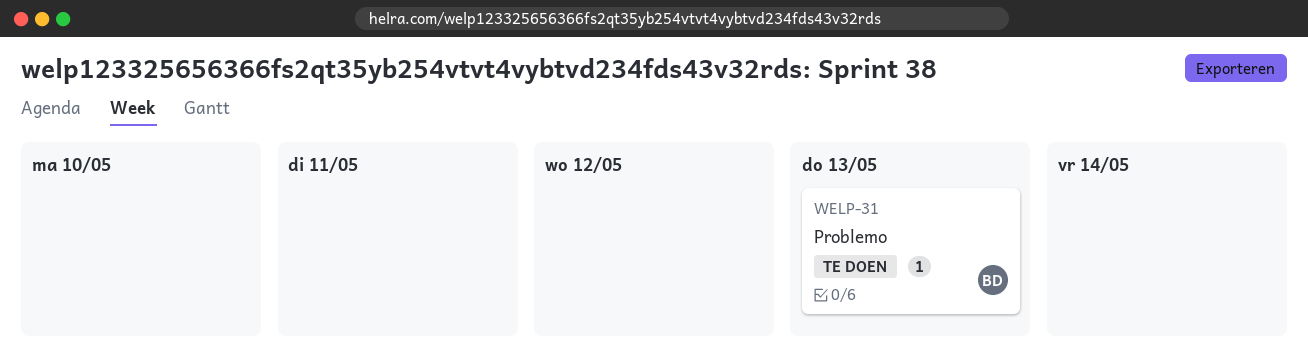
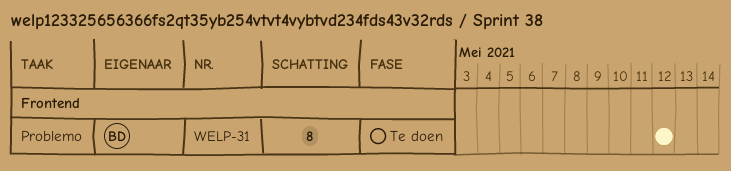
WELP-31, estimate: 1 -> 8
WELP-31, due: May 13 -> May 12

